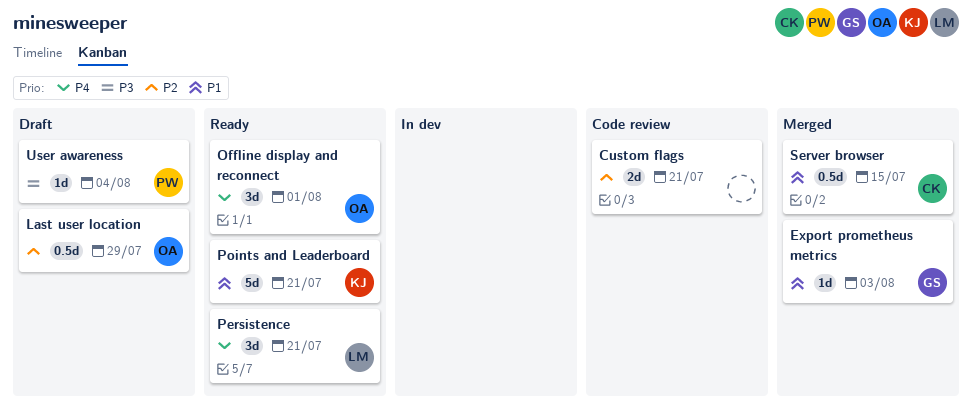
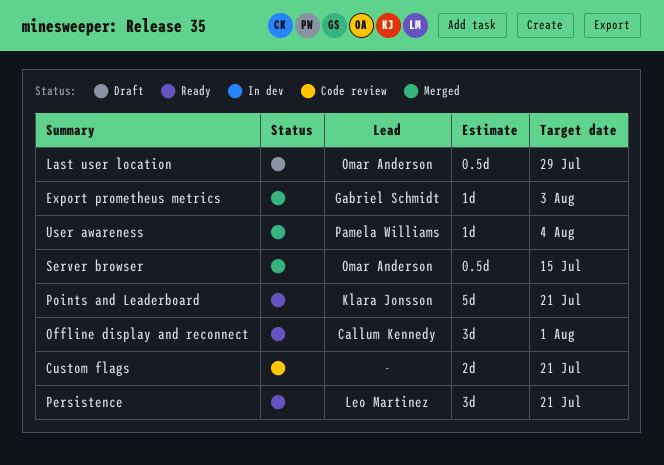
Offline display and reconnect, owner: Omar Anderson -> Callum Kennedy
Server browser, owner: Callum Kennedy -> Omar Anderson
User awareness, status: Draft -> Merged

